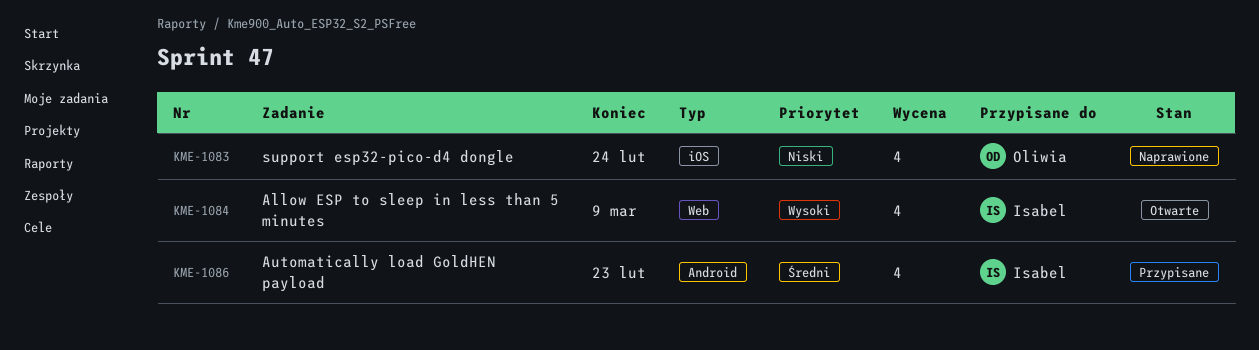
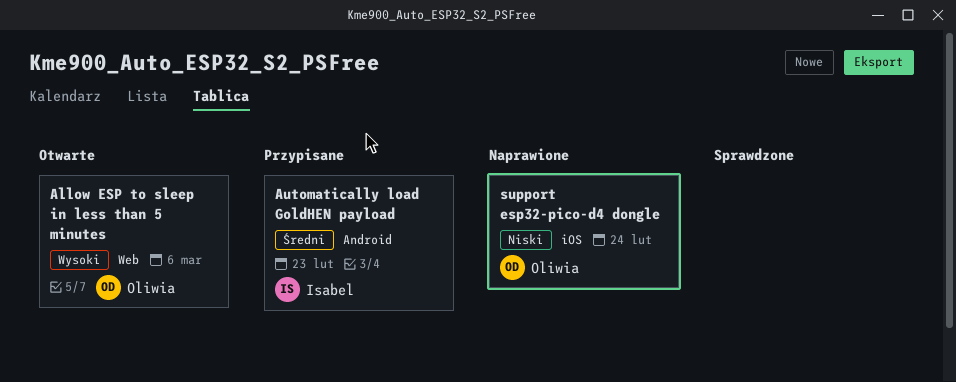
Allow ESP to sleep in less than 5 minutes, owner: Isabel -> Oliwia
Allow ESP to sleep in less than 5 minutes, due: Mar 9 -> Mar 6

